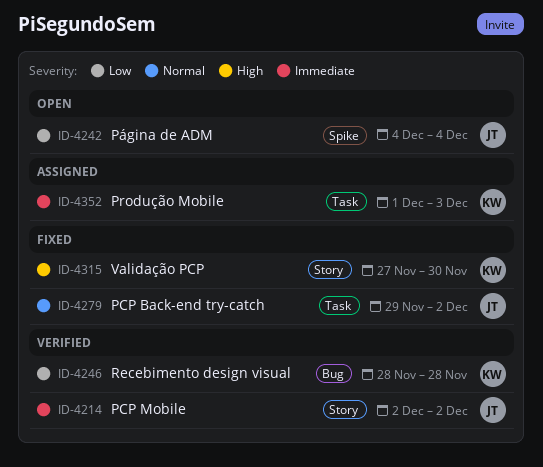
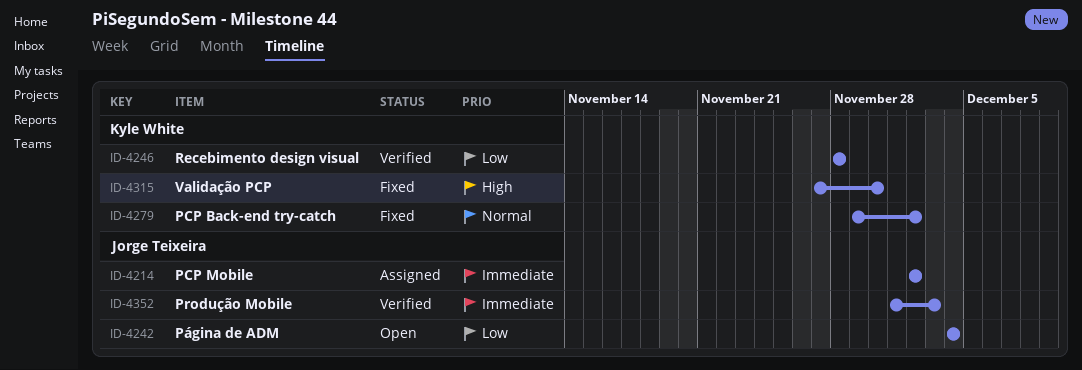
ID-4214, status: Verified -> Assigned
ID-4279, owner: Jorge Teixeira -> Kyle White
ID-4352, status: Assigned -> Verified
ID-4352, owner: Kyle White -> Jorge Teixeira

